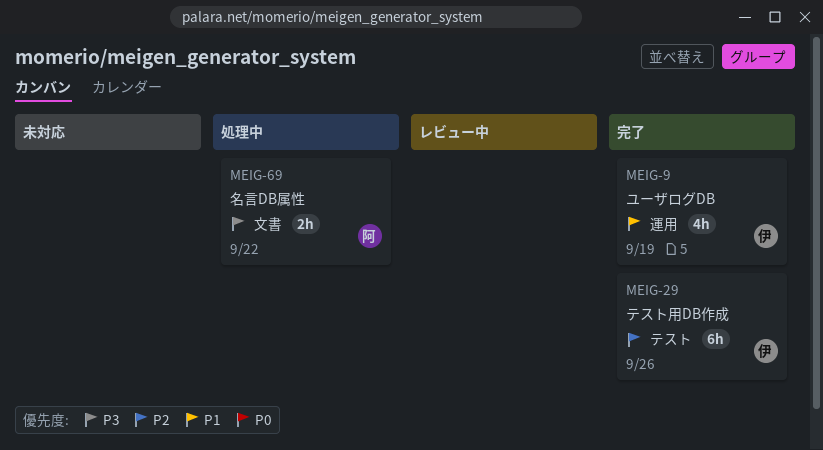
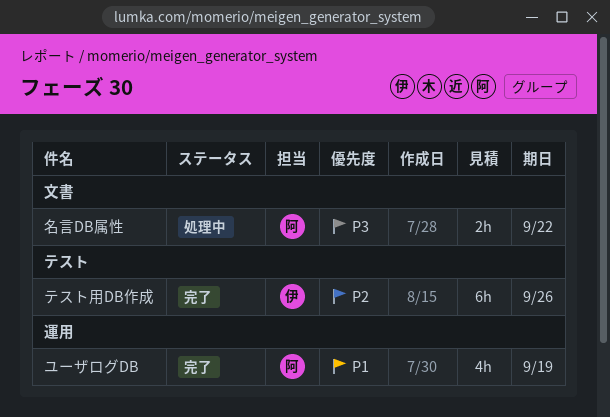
ユーザログDB, owner: 伊 -> 阿

